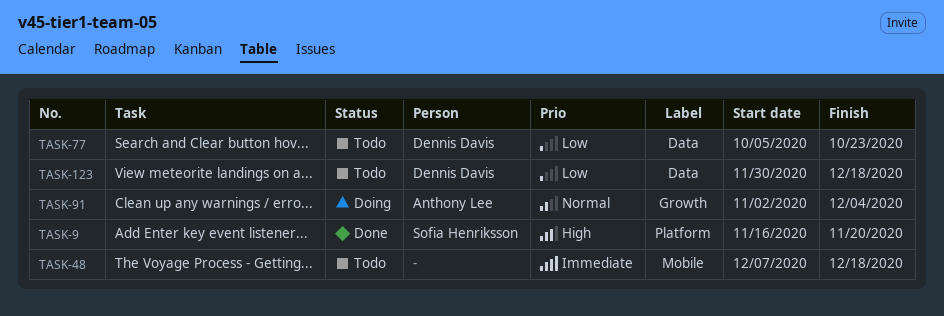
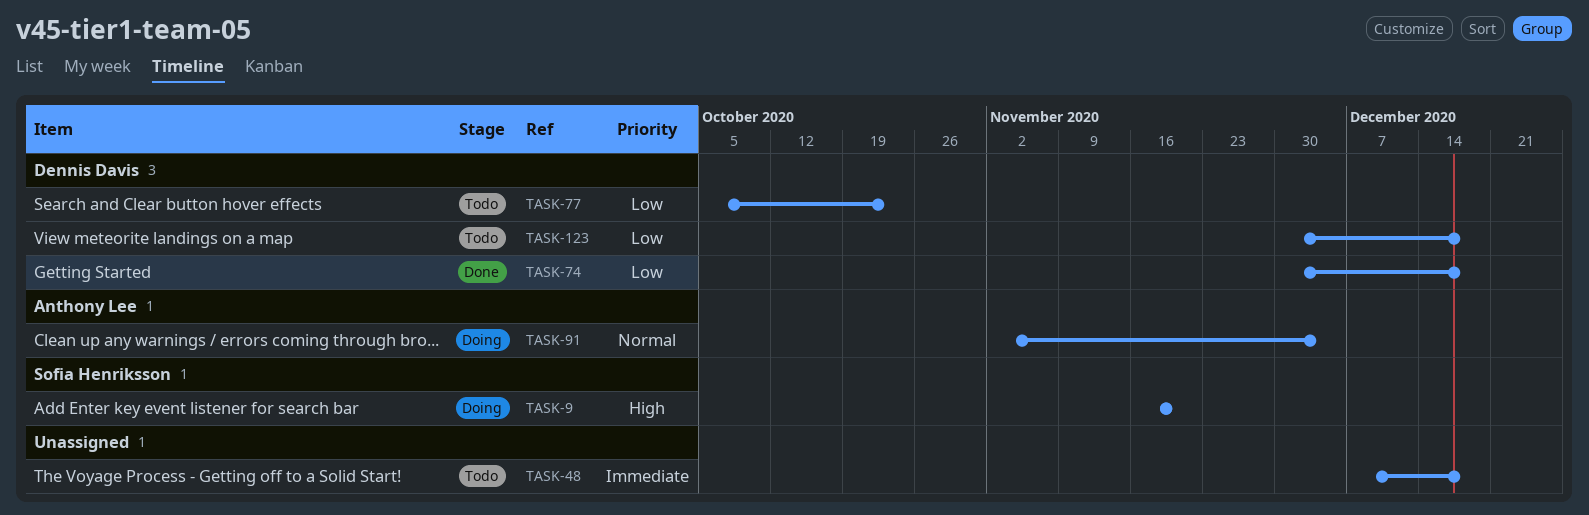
TASK-9, status: Done -> Doing
TASK-74: none -> present

